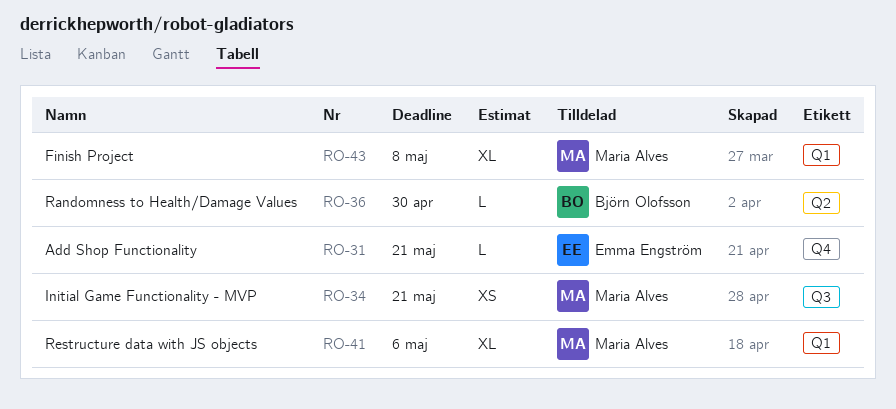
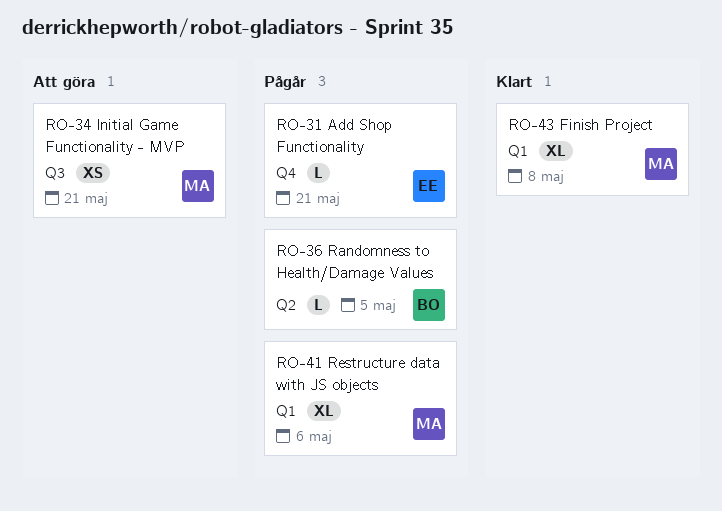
RO-36, due: Apr 30 -> May 5

